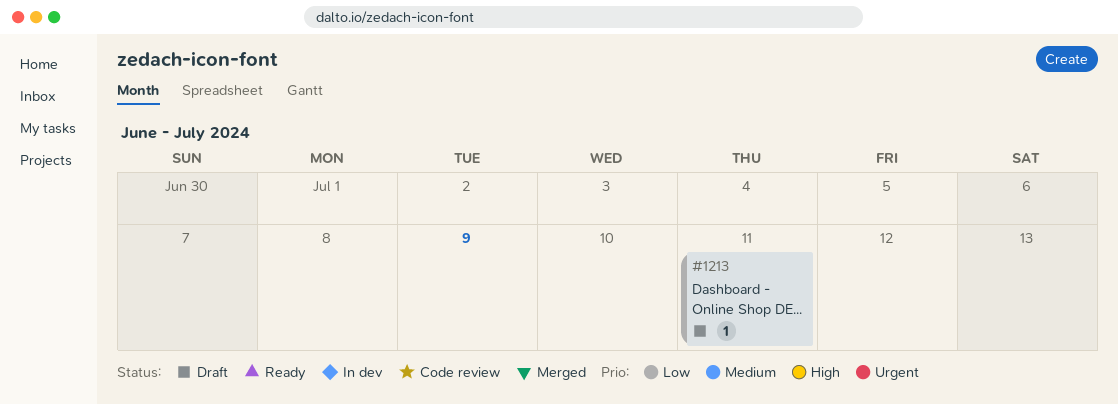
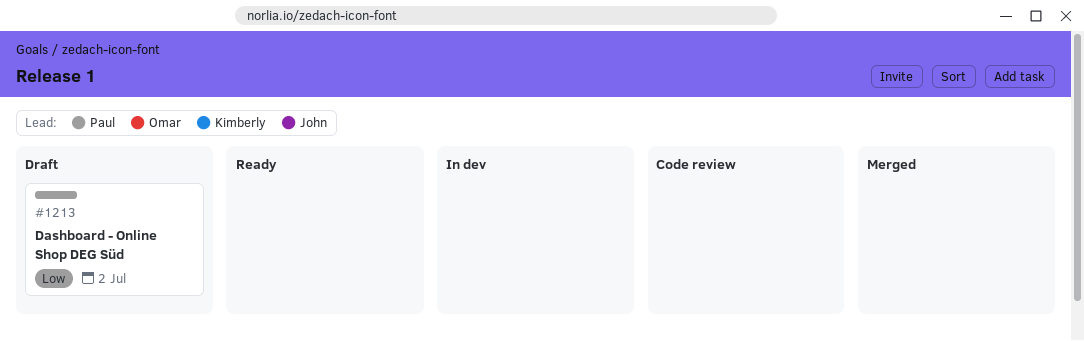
#1213, due: Jul 11 -> Jul 2

